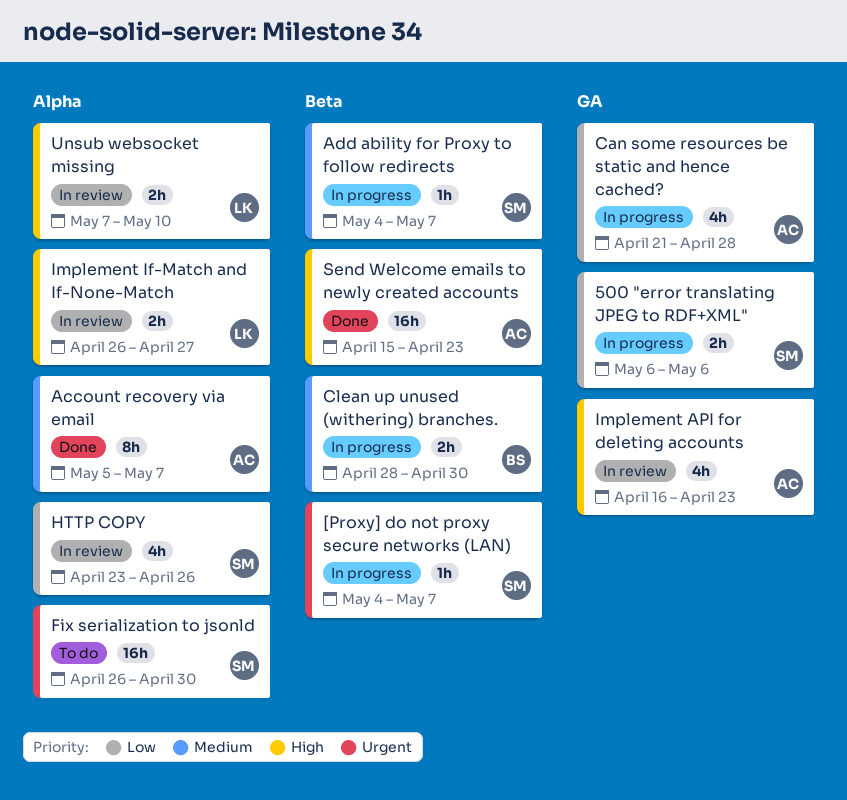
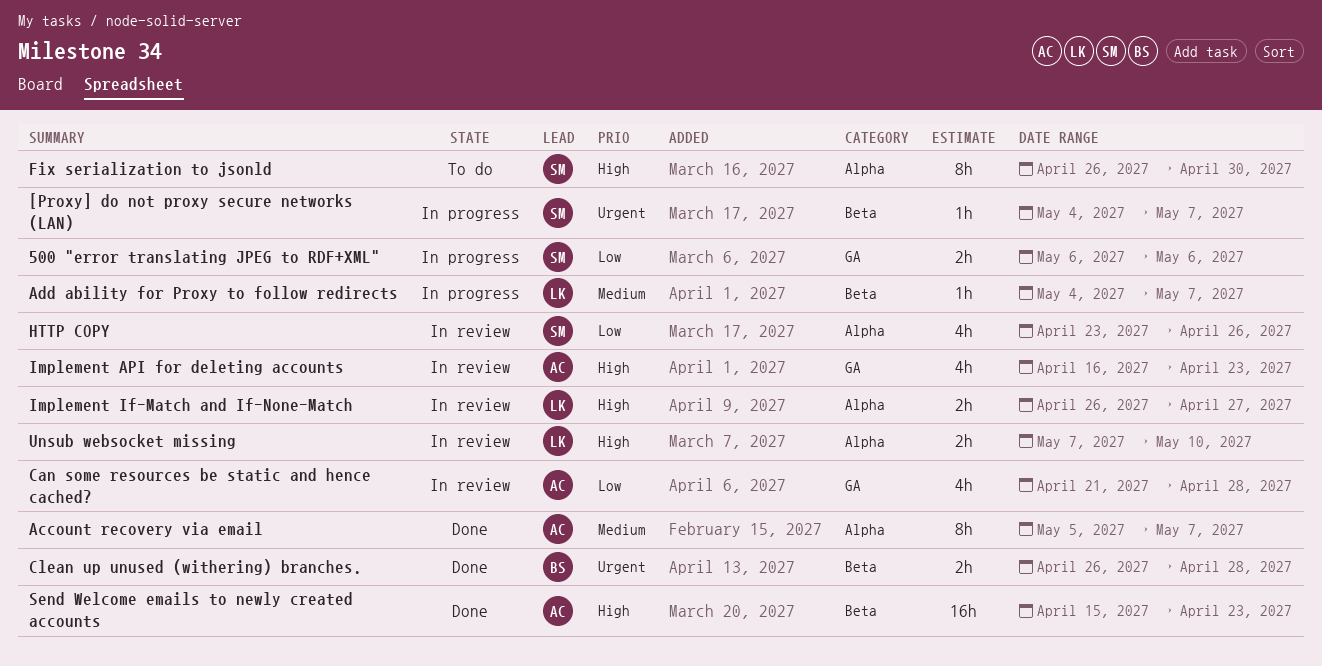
Add ability for Proxy to follow redirects, owner: SM -> LK
Can some resources be static and hence cached?, status: In progress -> In review
Clean up unused (withering) branches., status: In progress -> Done
Clean up unused (withering) branches., priority: Medium -> Urgent
Clean up unused (withering) branches., start: Apr 28 -> Apr 26
Clean up unused (withering) branches., due: Apr 30 -> Apr 28
Fix serialization to jsonld, priority: Urgent -> High
Fix serialization to jsonld, estimate: 16h -> 8h

